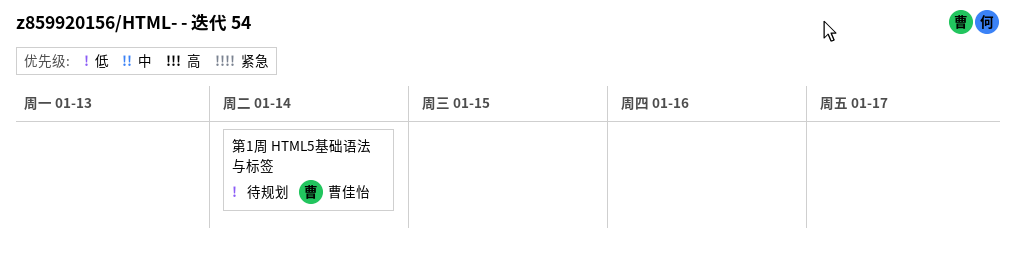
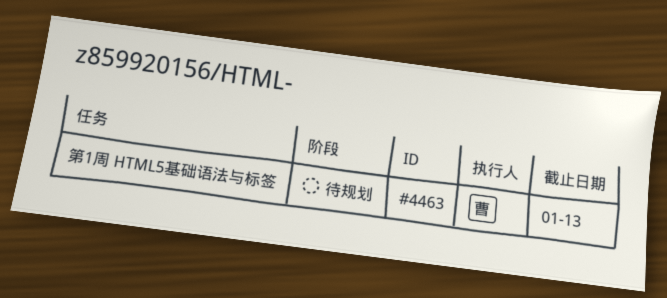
第1周 HTML5基础语法与标签, due: Jan 14 -> Jan 13

